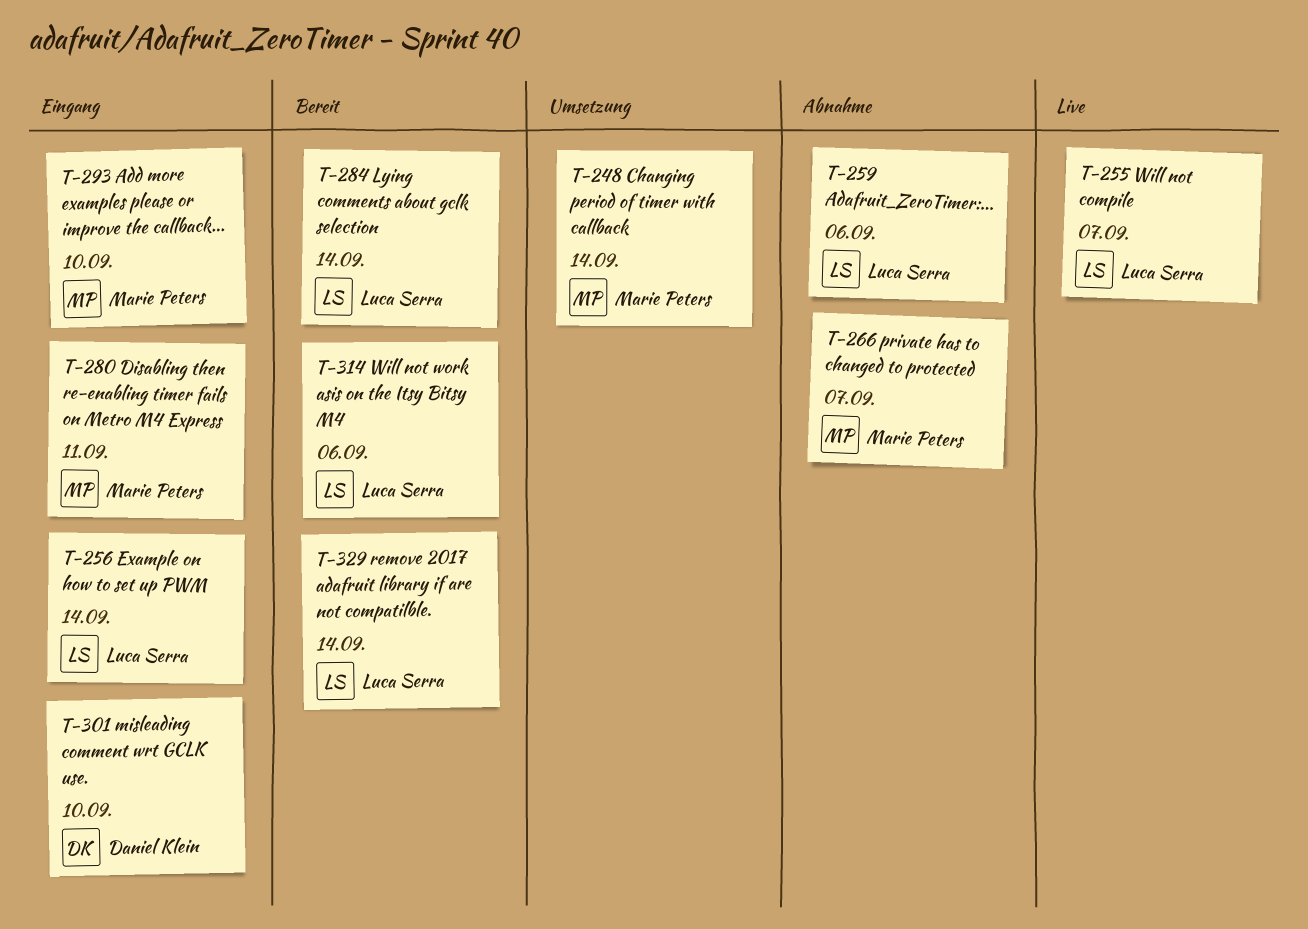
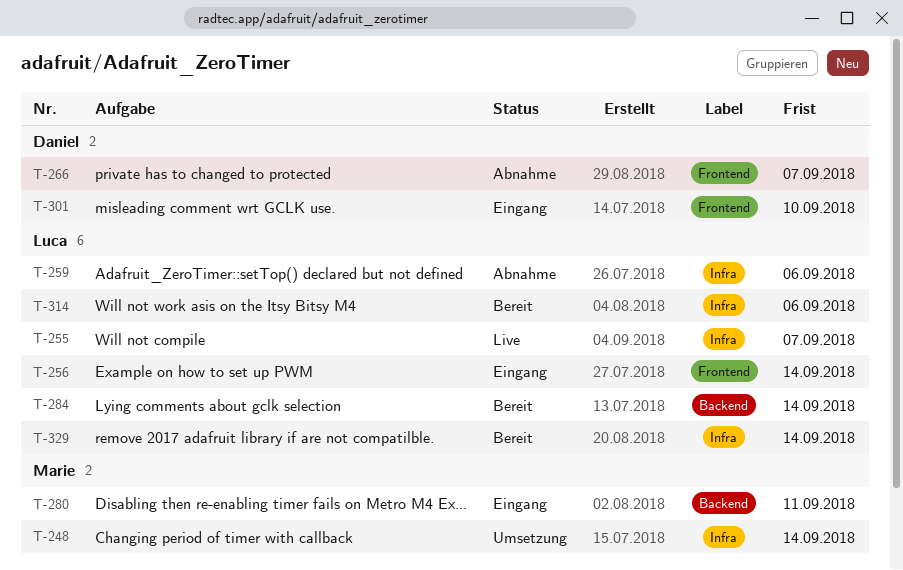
T-266, owner: Marie Peters -> Daniel Klein
T-293: present -> none

